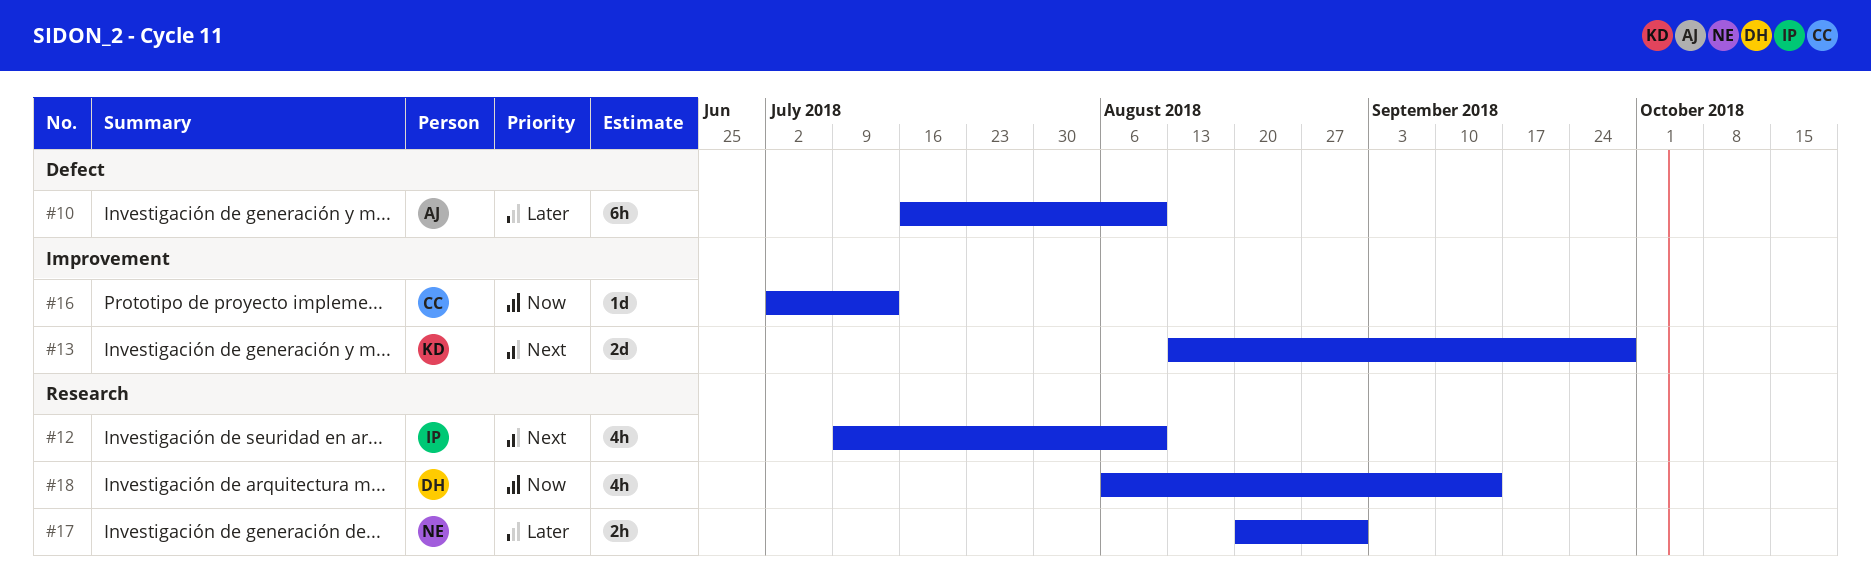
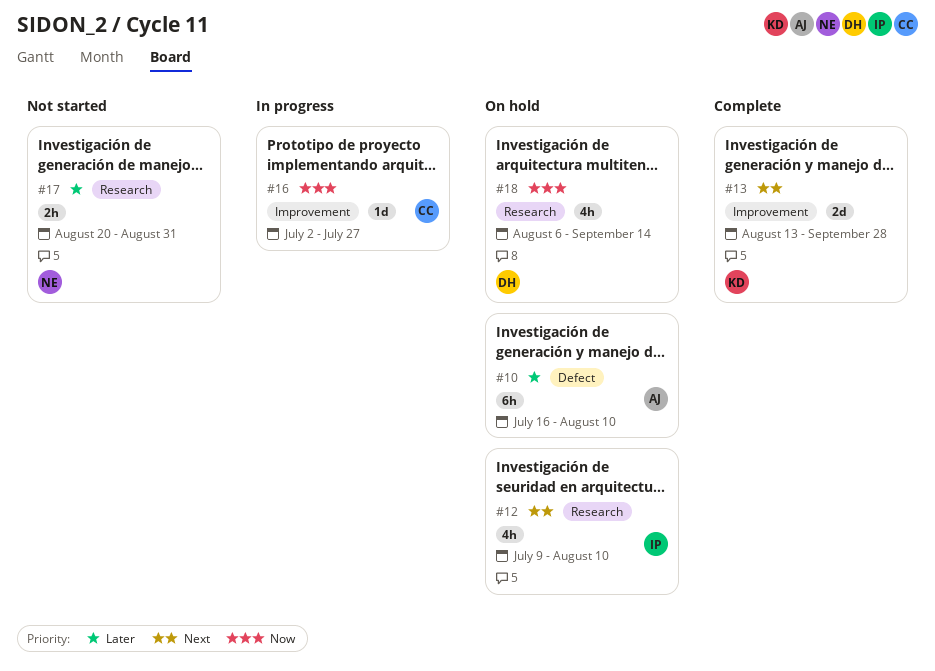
#16, due: Jul 13 -> Jul 27

